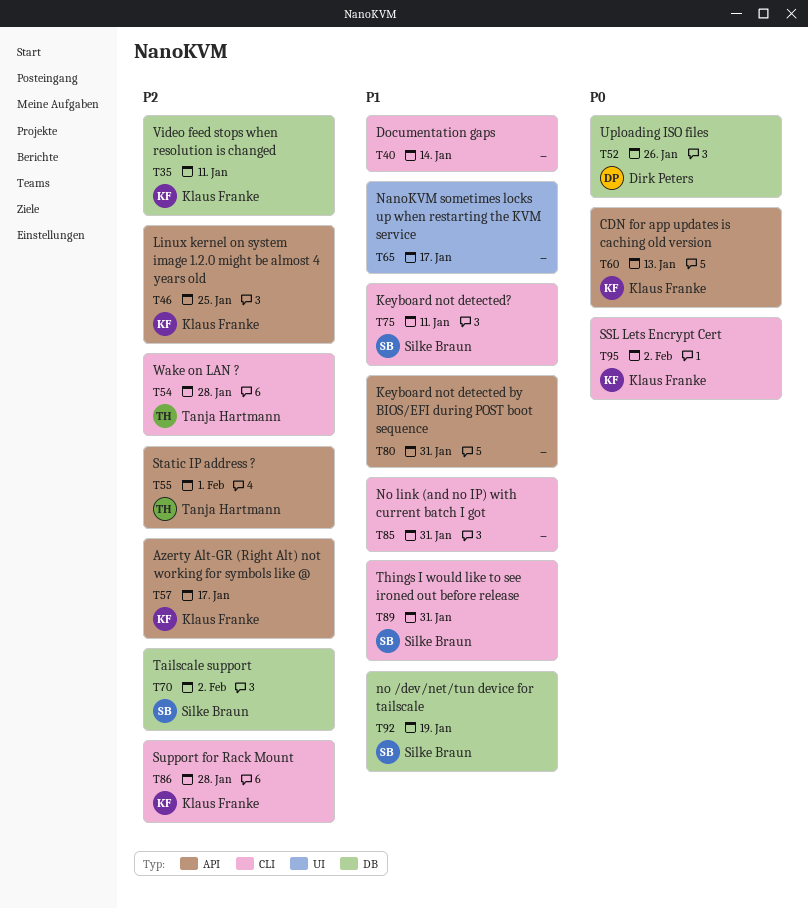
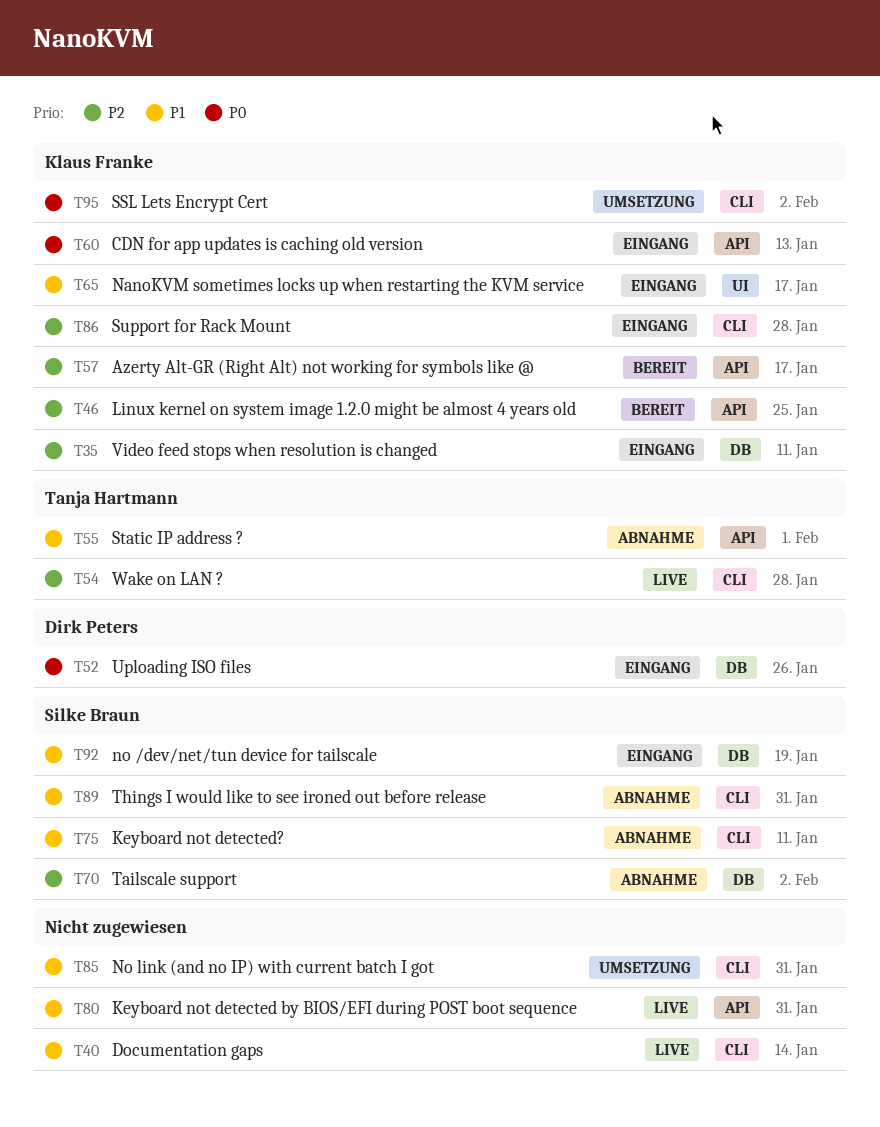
T55, priority: P2 -> P1
T65, owner: none -> Klaus Franke

